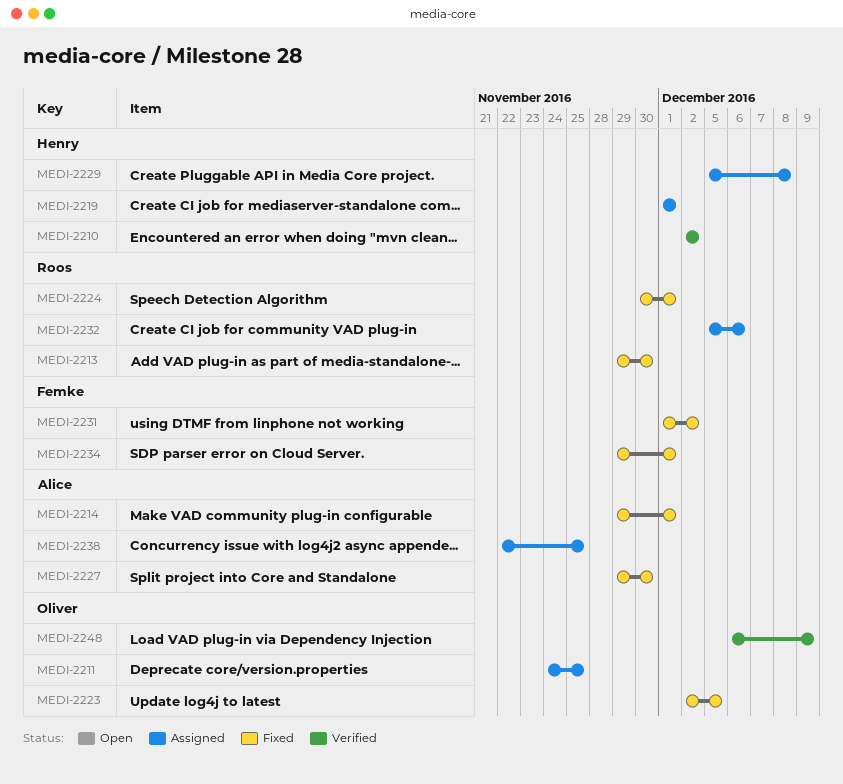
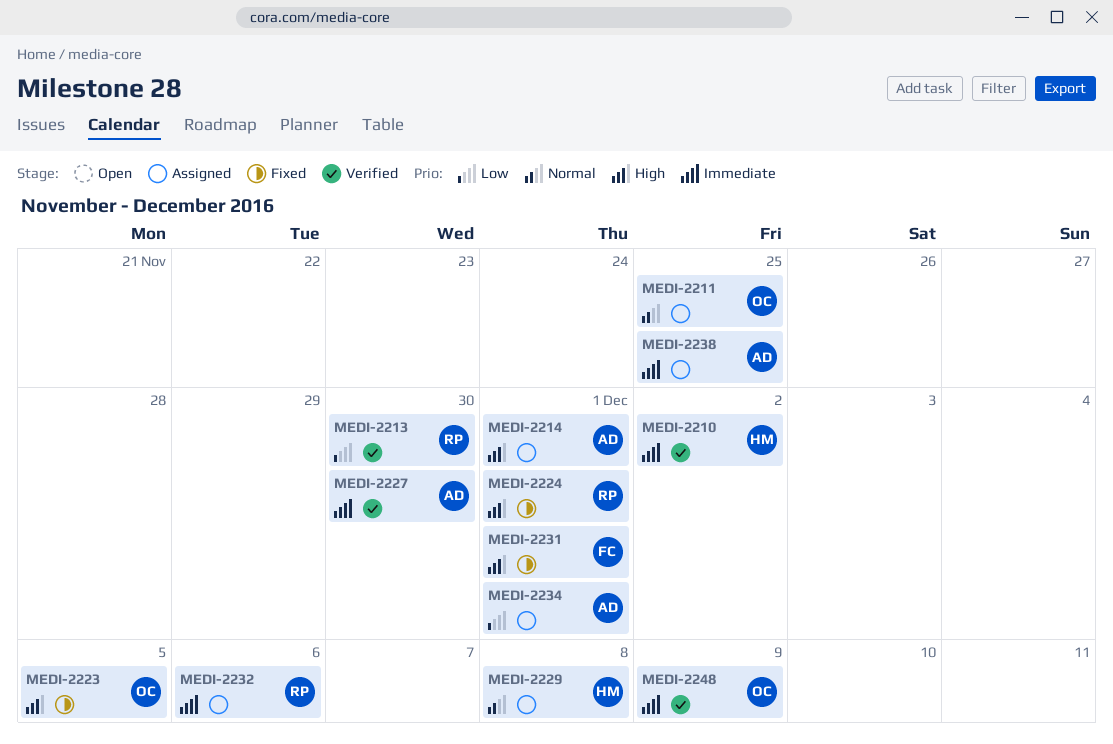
MEDI-2213, status: Fixed -> Verified
MEDI-2214, status: Fixed -> Assigned
MEDI-2219: present -> none
MEDI-2227, status: Fixed -> Verified
MEDI-2231, due: Dec 2 -> Dec 1
MEDI-2234, status: Fixed -> Assigned
MEDI-2234, owner: Femke -> Alice

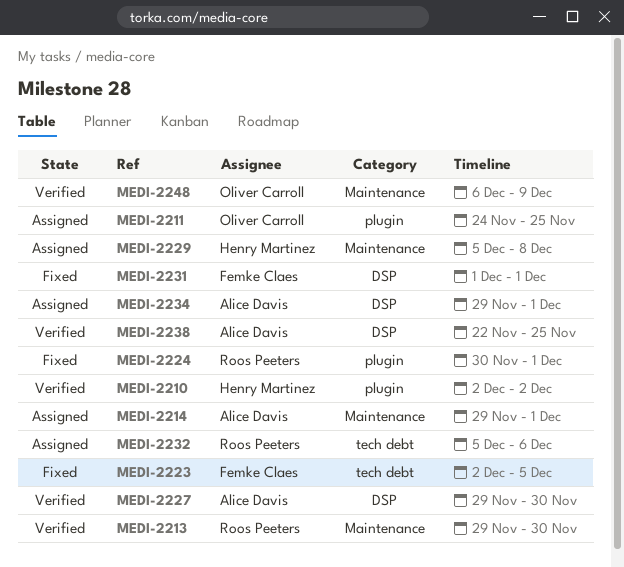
MEDI-2223, owner: Oliver Carroll -> Femke Claes
MEDI-2238, status: Assigned -> Verified

